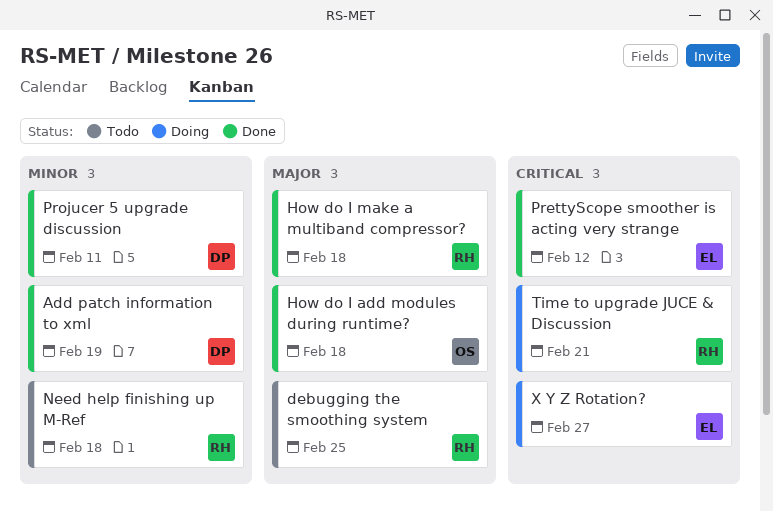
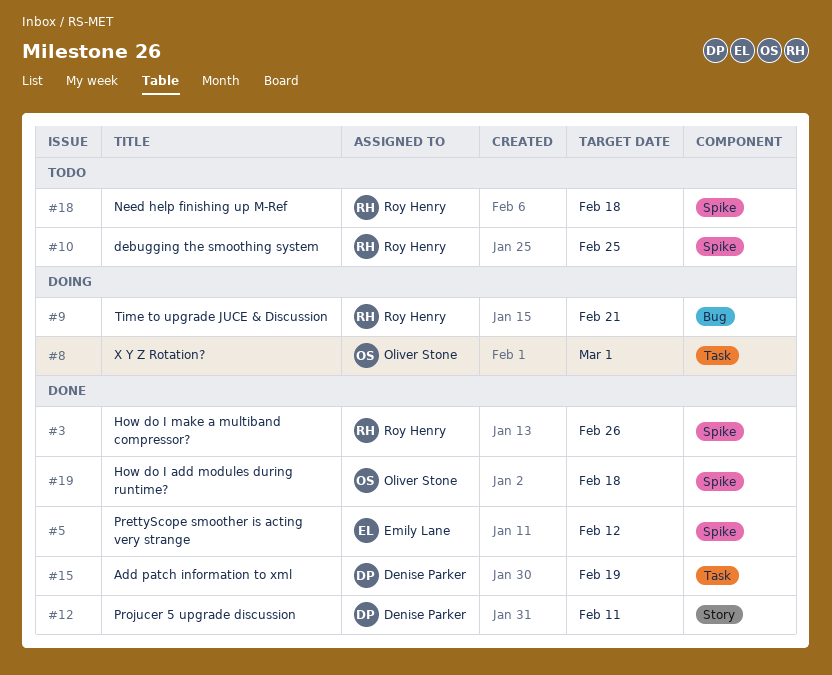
How do I make a multiband compressor?, due: Feb 18 -> Feb 26
X Y Z Rotation?, owner: Emily Lane -> Oliver Stone
X Y Z Rotation?, due: Feb 27 -> Mar 1

